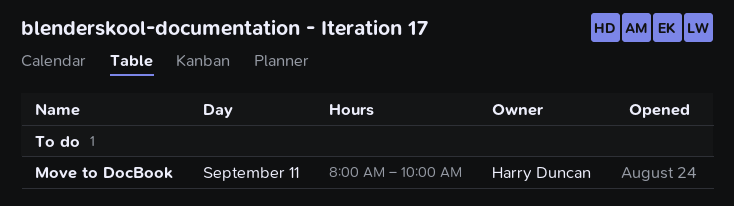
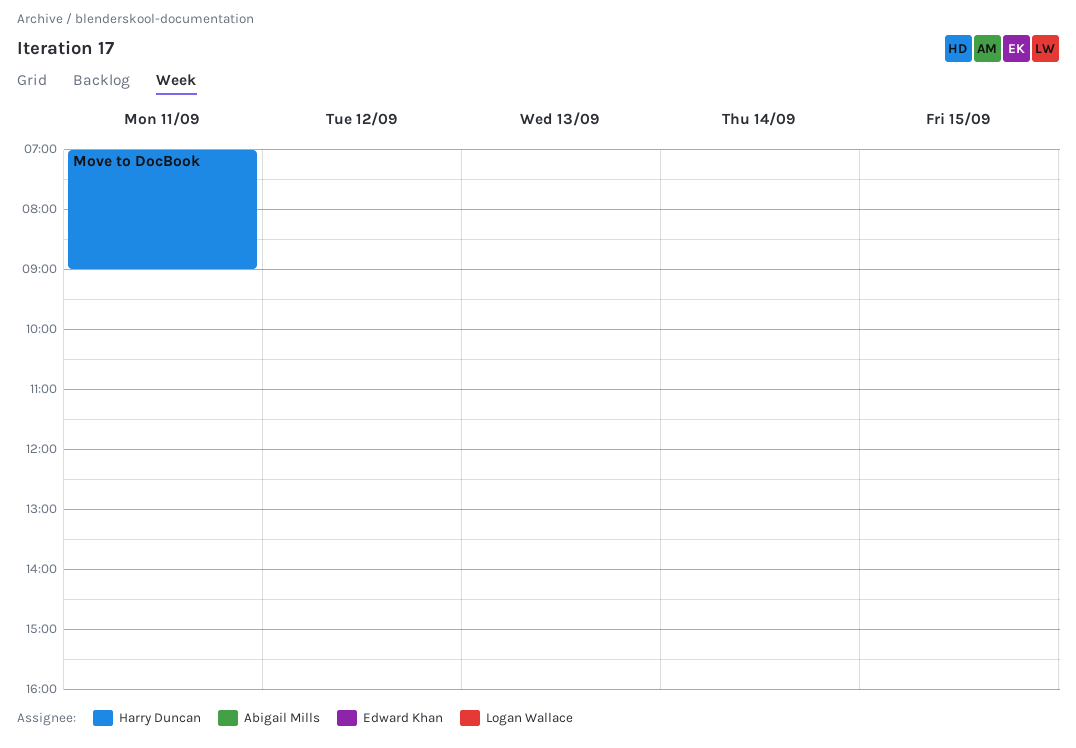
Move to DocBook, begins: 08:00 -> 07:00
Move to DocBook, ends: 10:00 -> 09:00

